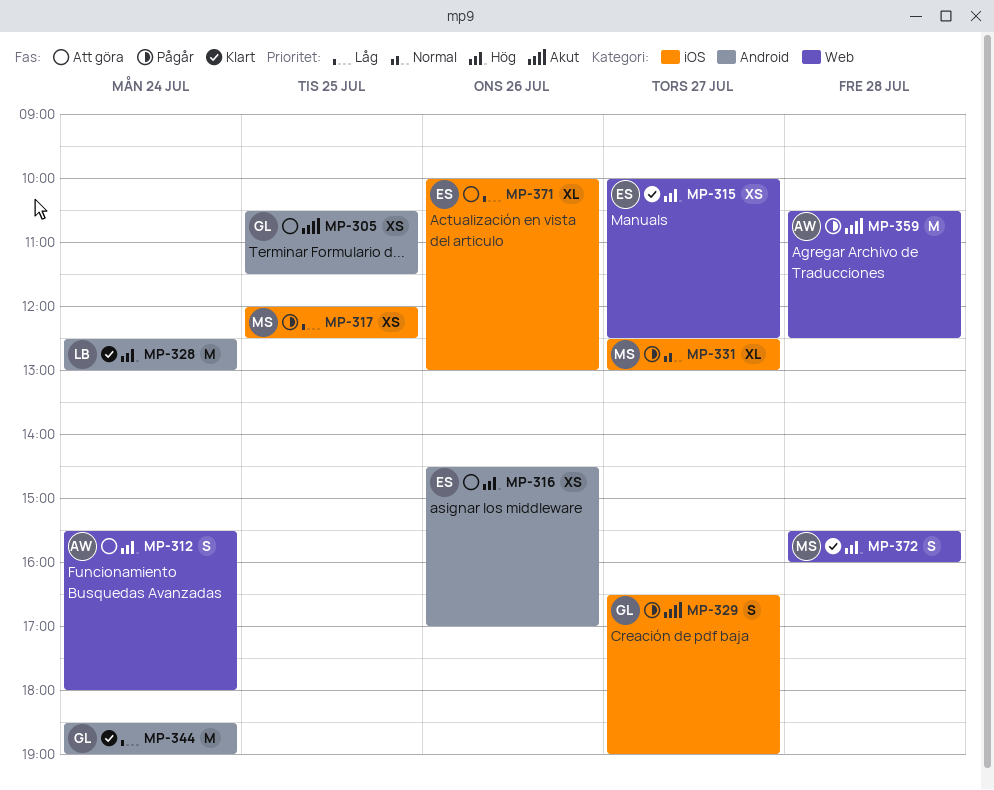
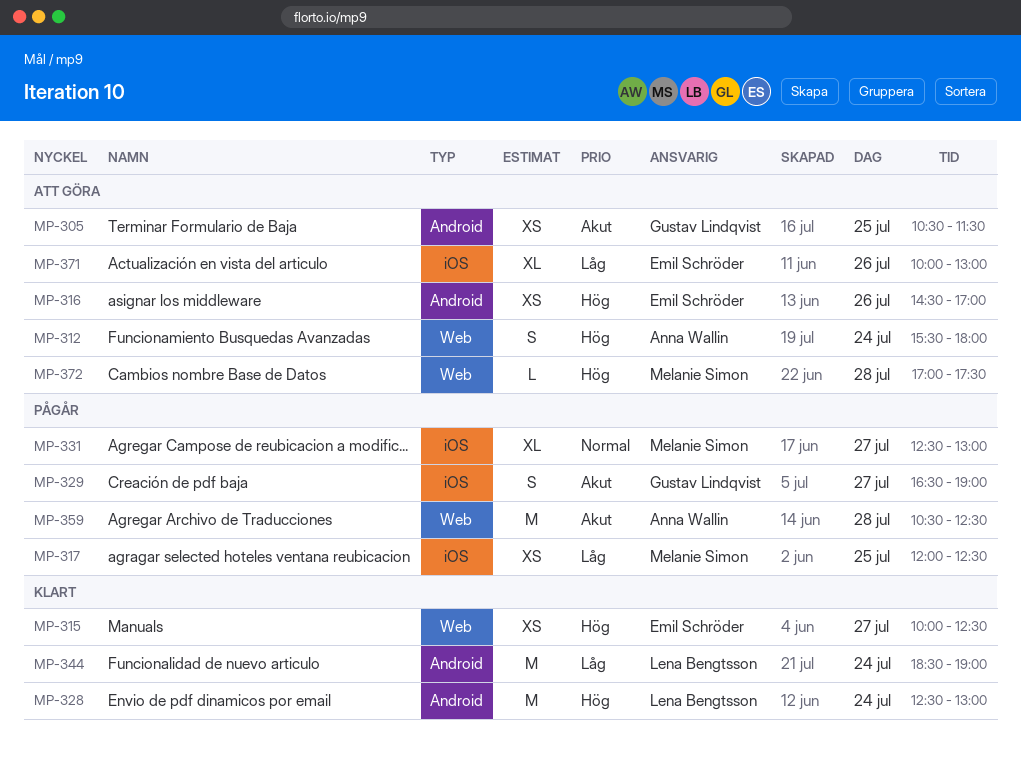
MP-344, owner: Gustav Lindqvist -> Lena Bengtsson
MP-372, status: Klart -> Att göra
MP-372, estimate: S -> L
MP-372, begins: 15:30 -> 17:00
MP-372, ends: 16:00 -> 17:30

